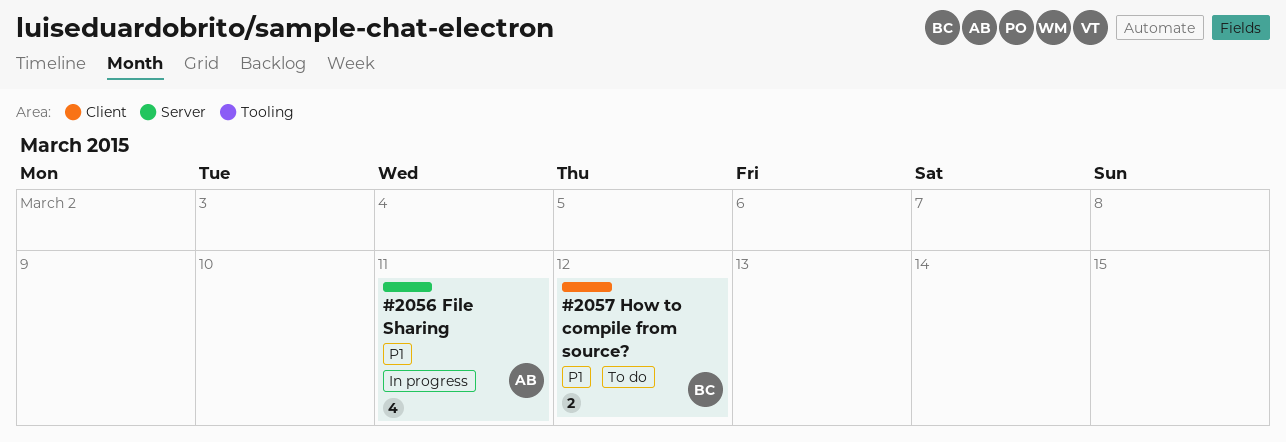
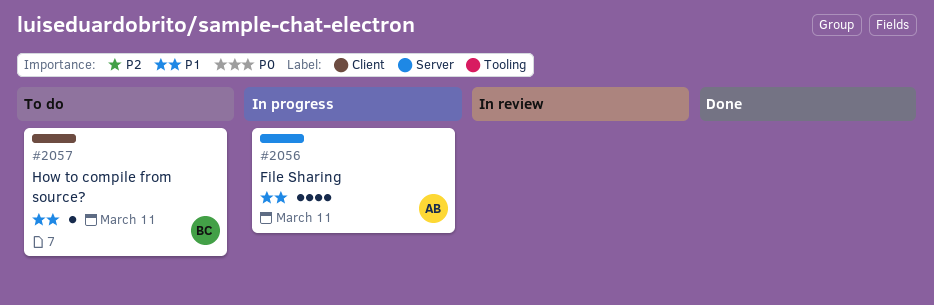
#2057, estimate: 2 -> 1
#2057, due: Mar 12 -> Mar 11

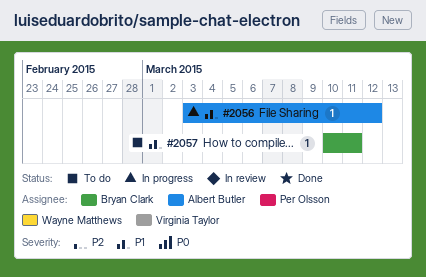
#2056, estimate: 4 -> 1
#2056, due: Mar 11 -> Mar 12

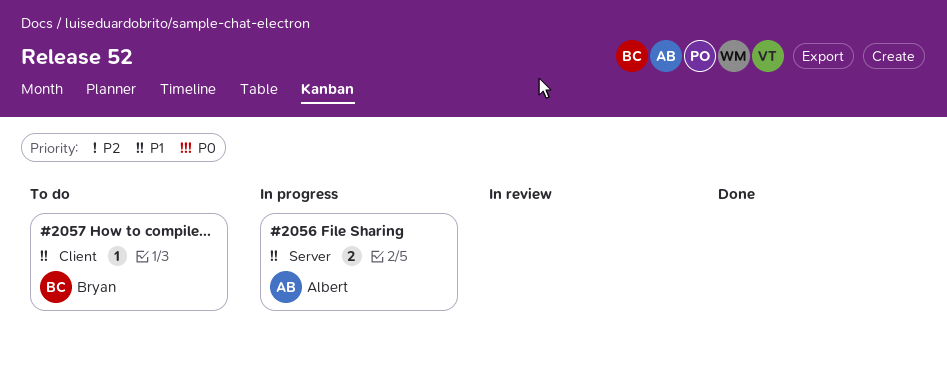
#2056, estimate: 1 -> 2

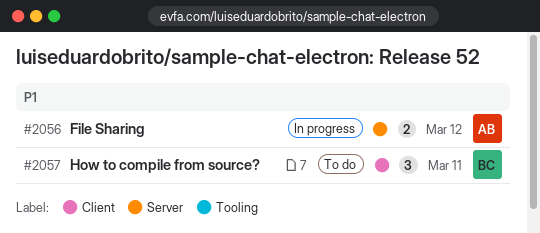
#2057, estimate: 1 -> 3

